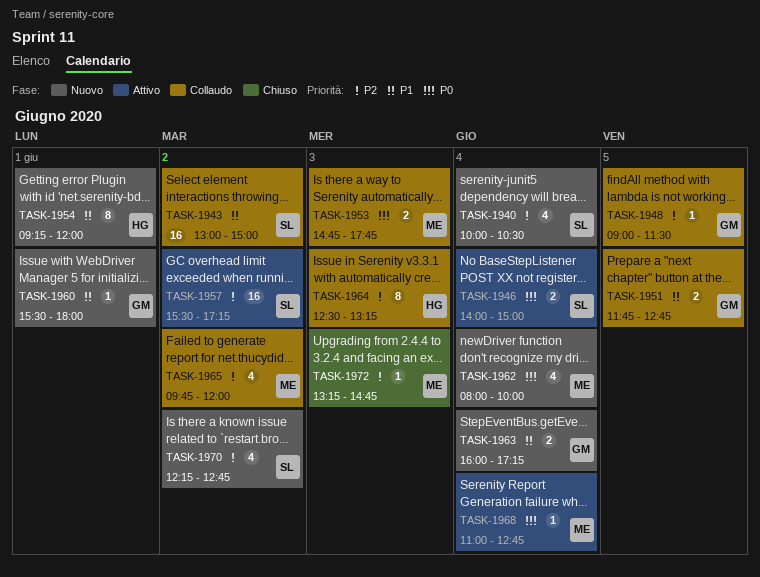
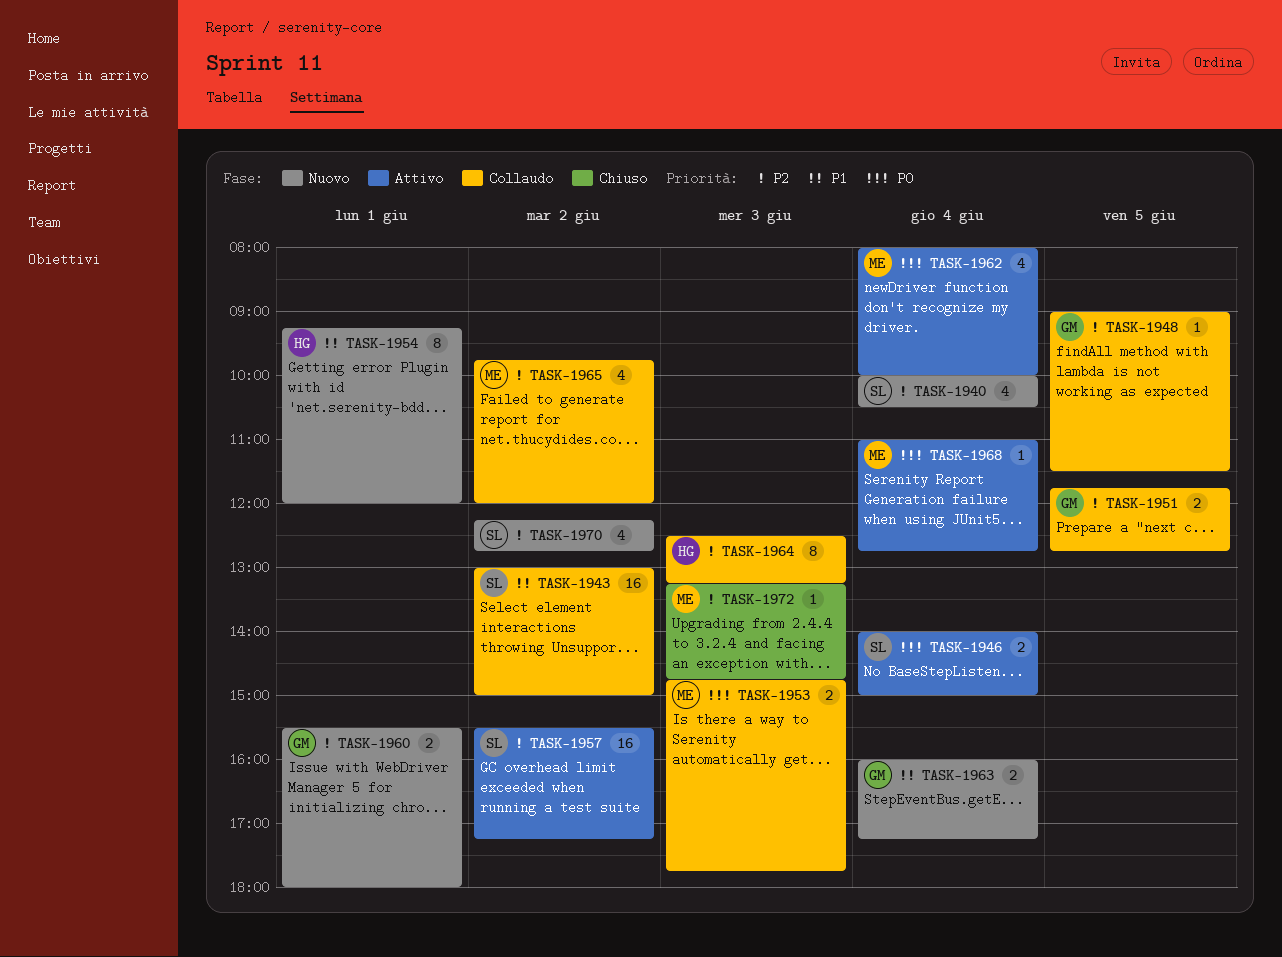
TASK-1951, priority: P1 -> P2
TASK-1960, priority: P1 -> P2
TASK-1960, estimate: 1 -> 2
TASK-1962, status: Nuovo -> Attivo

